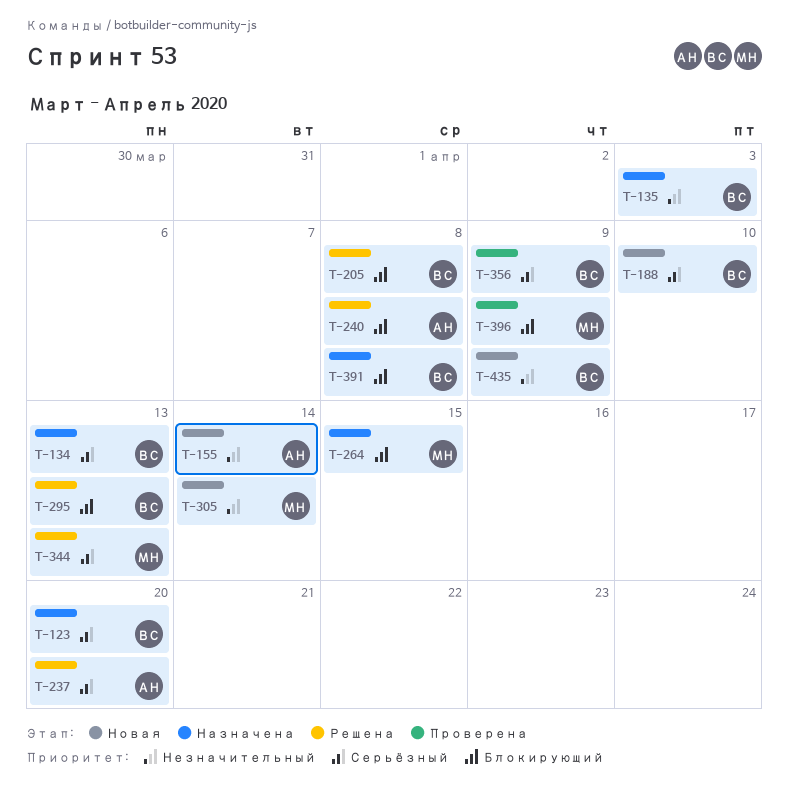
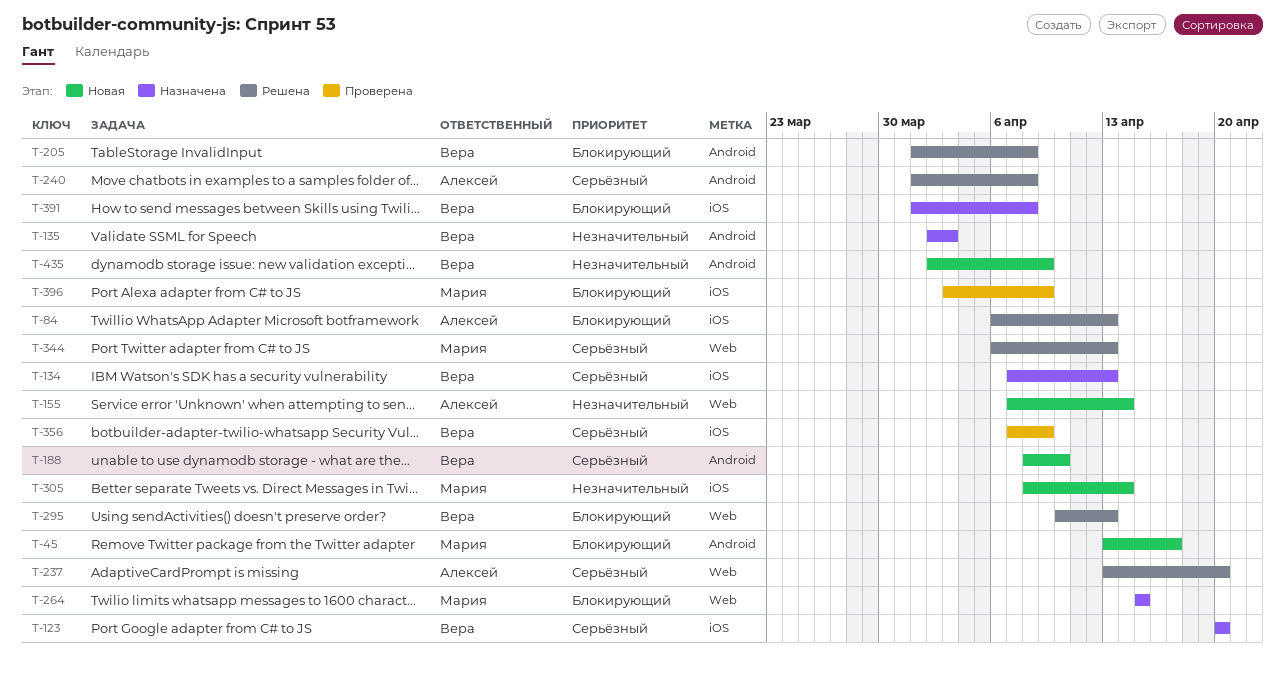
T-45: none -> present
T-84: none -> present
T-240, priority: Блокирующий -> Серьёзный

